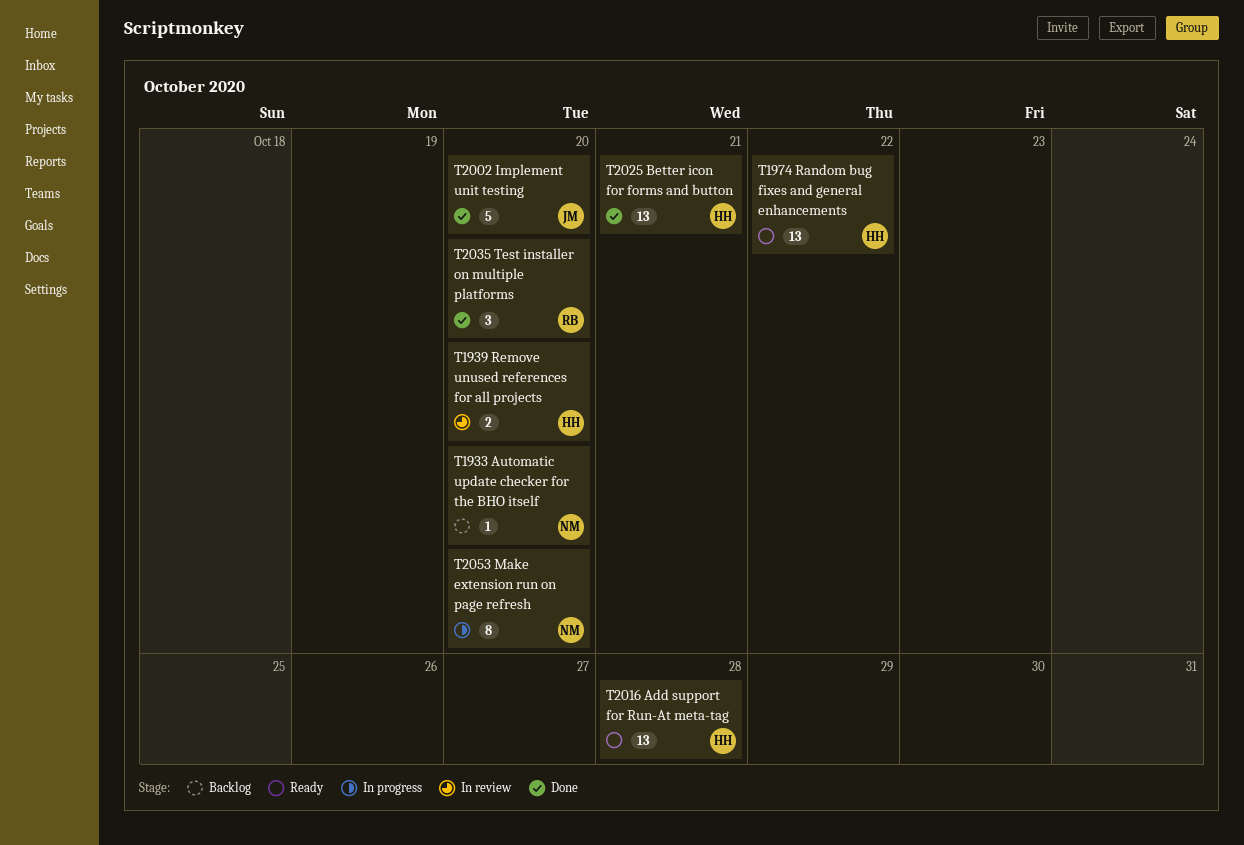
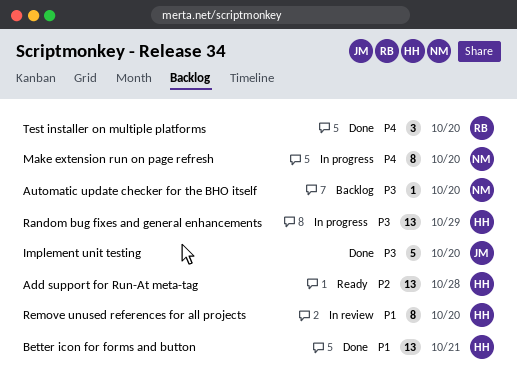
Random bug fixes and general enhancements, status: Ready -> In progress
Random bug fixes and general enhancements, due: Oct 22 -> Oct 29
Remove unused references for all projects, estimate: 2 -> 8

